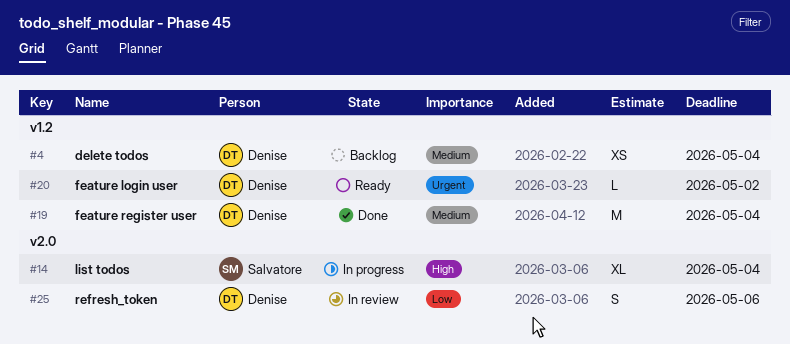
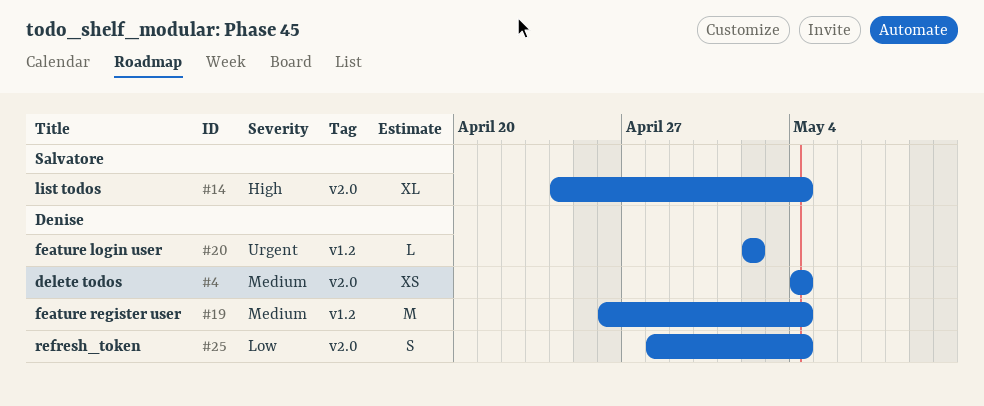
#4, label: v1.2 -> v2.0
#25, due: May 6 -> May 4

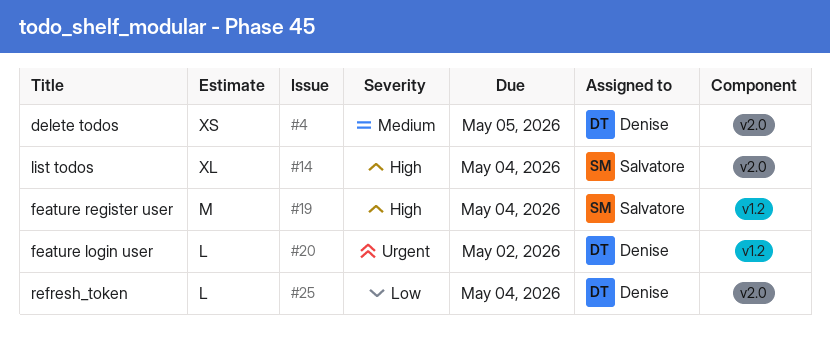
#4, due: May 4 -> May 5
#19, owner: Denise -> Salvatore
#19, priority: Medium -> High
#25, estimate: S -> L

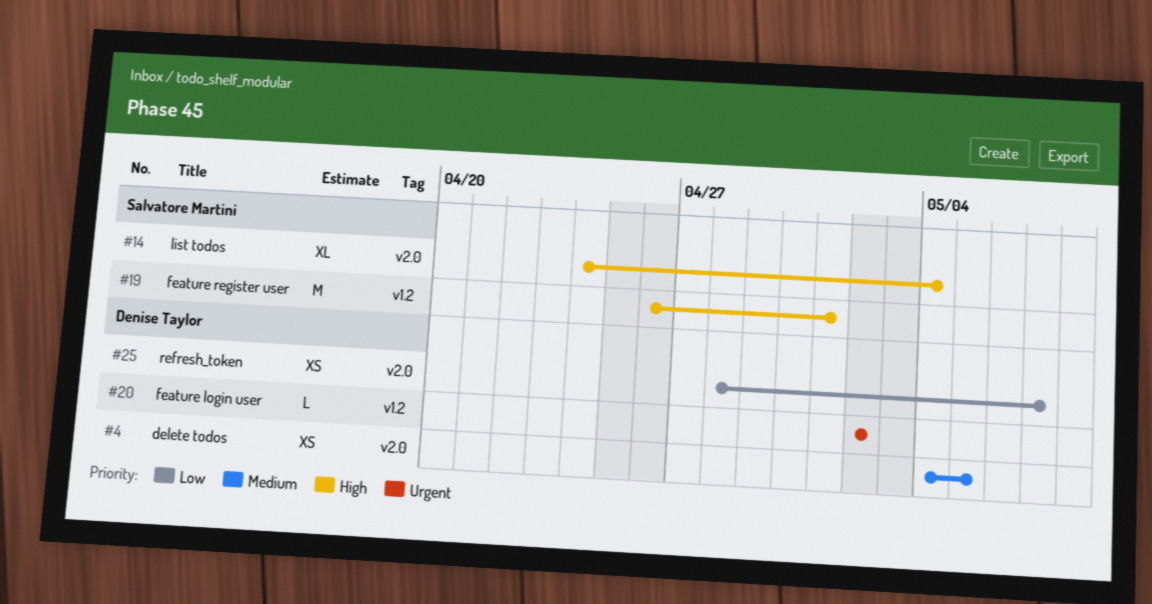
#19, due: May 4 -> May 1
#25, estimate: L -> XS
#25, due: May 4 -> May 7

